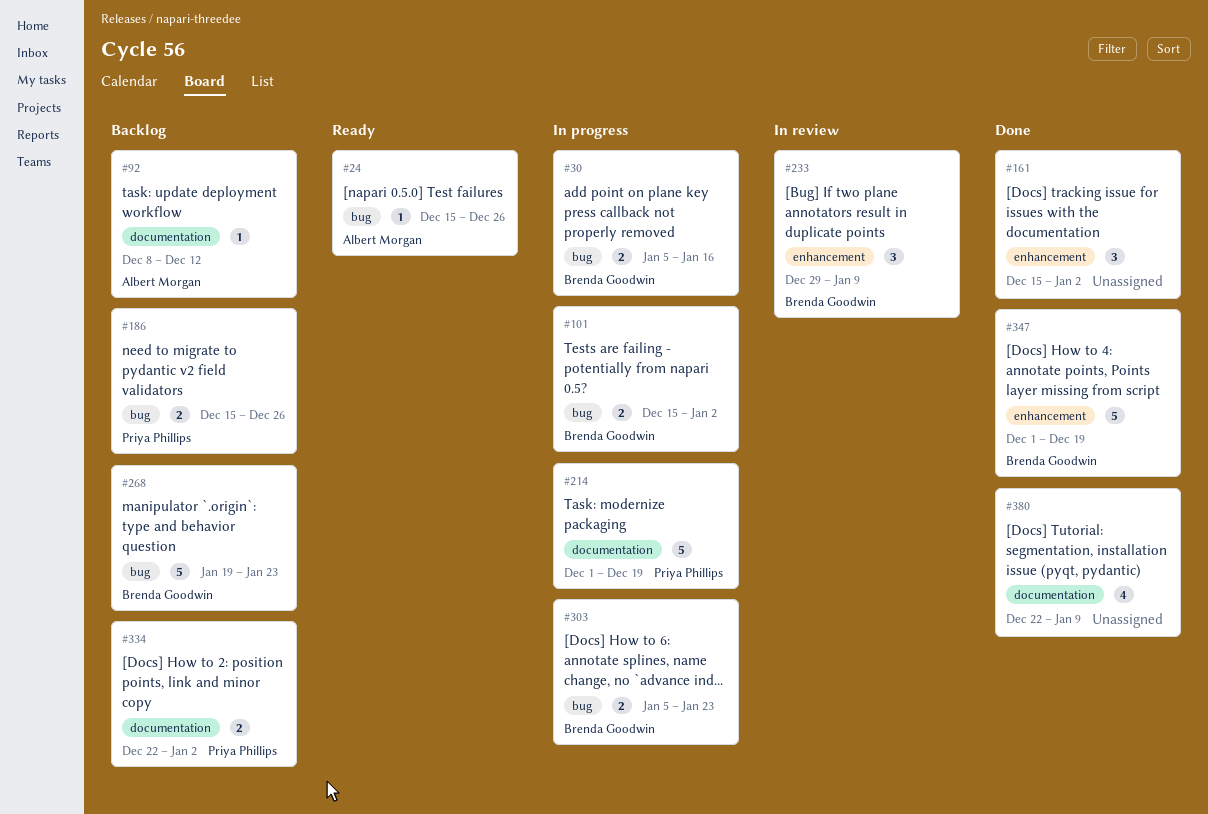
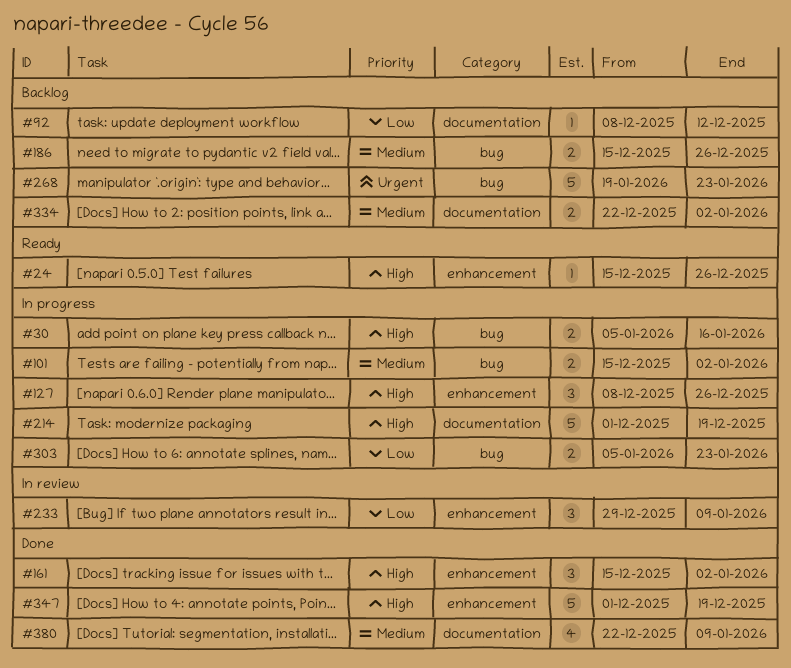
#24, label: bug -> enhancement
#127: none -> present

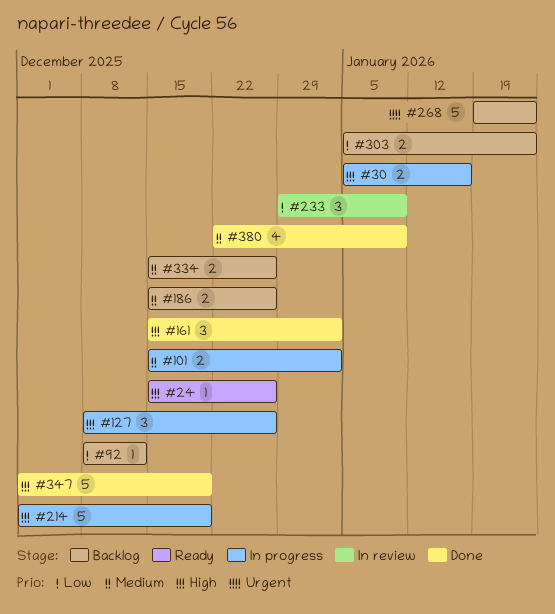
#303, status: In progress -> Backlog
#334, start: Dec 22 -> Dec 15
#334, due: Jan 2 -> Dec 26

